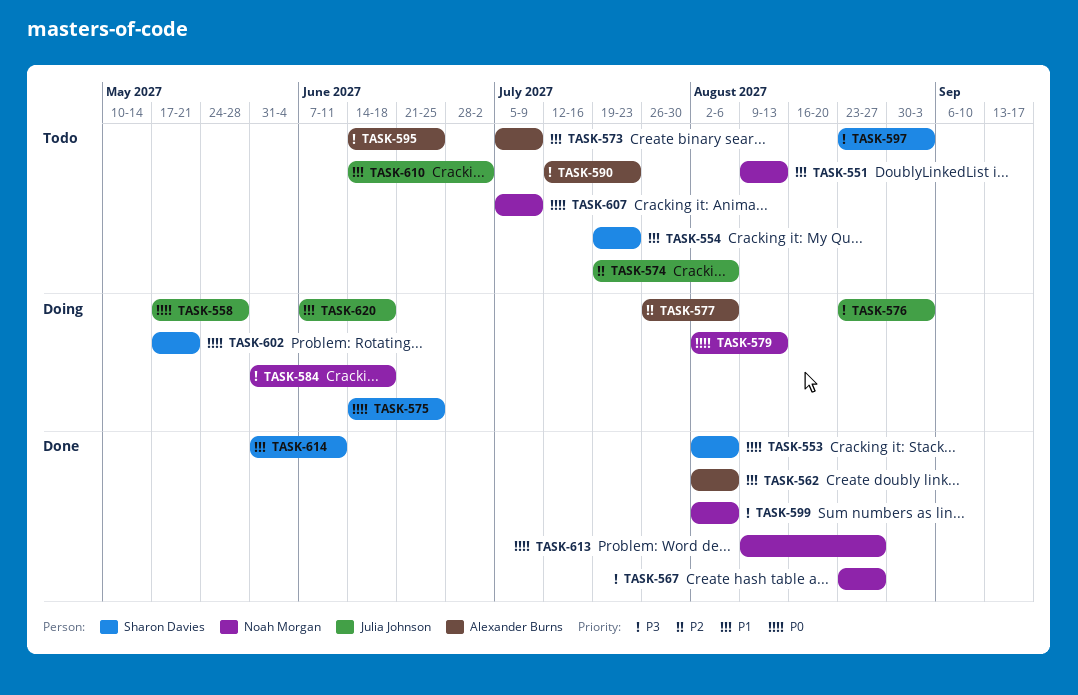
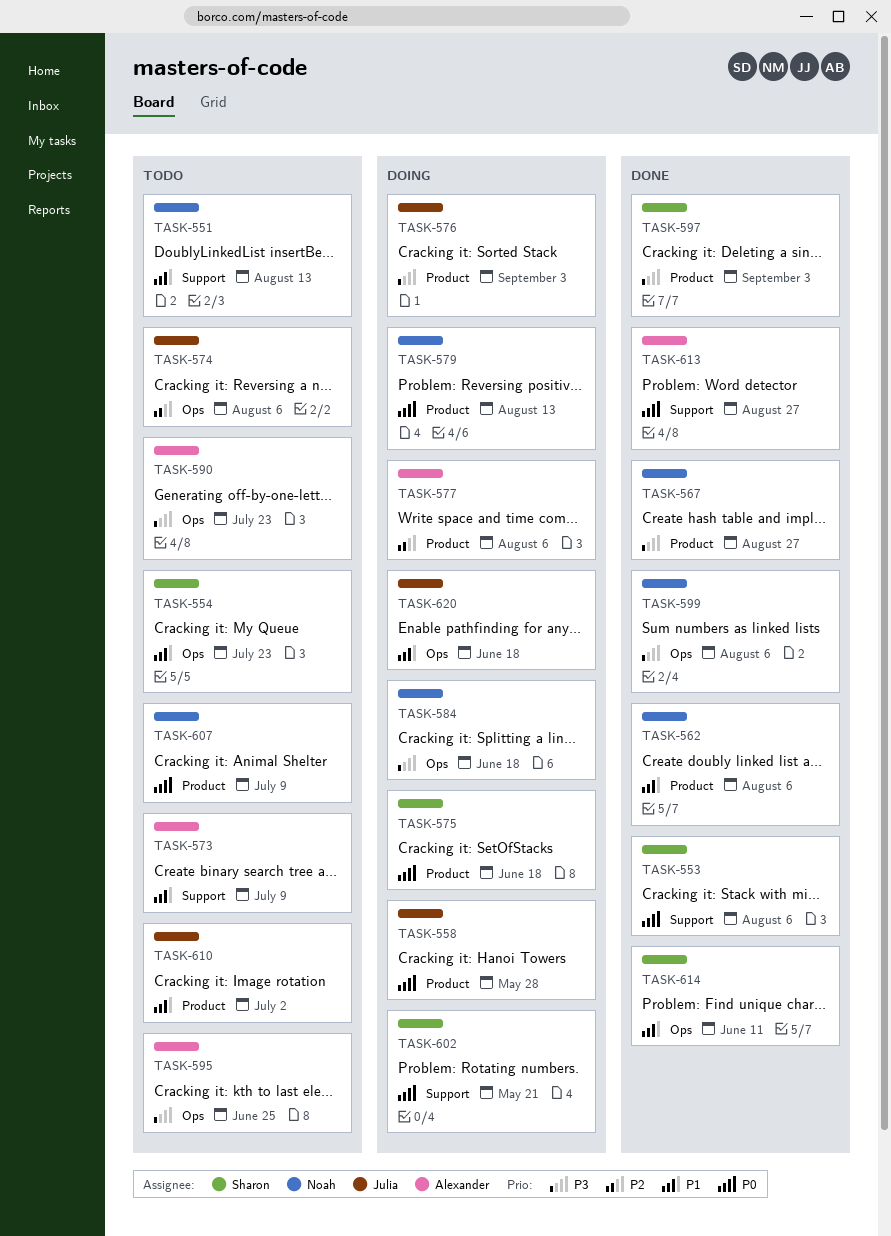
TASK-562, owner: Alexander Burns -> Noah Morgan
TASK-575, due: Jun 25 -> Jun 18
TASK-597, status: Todo -> Done
TASK-613, owner: Noah Morgan -> Alexander Burns

